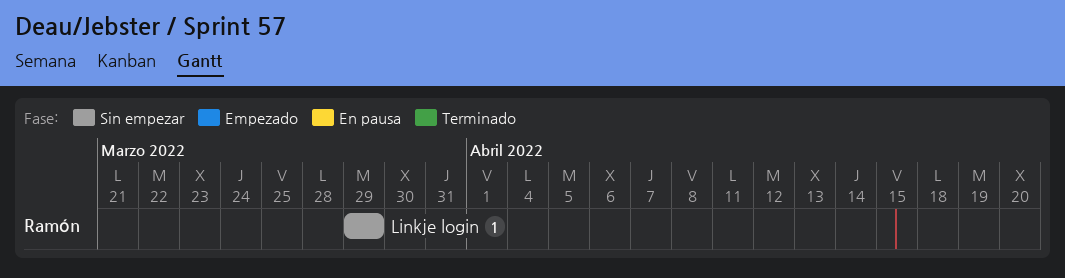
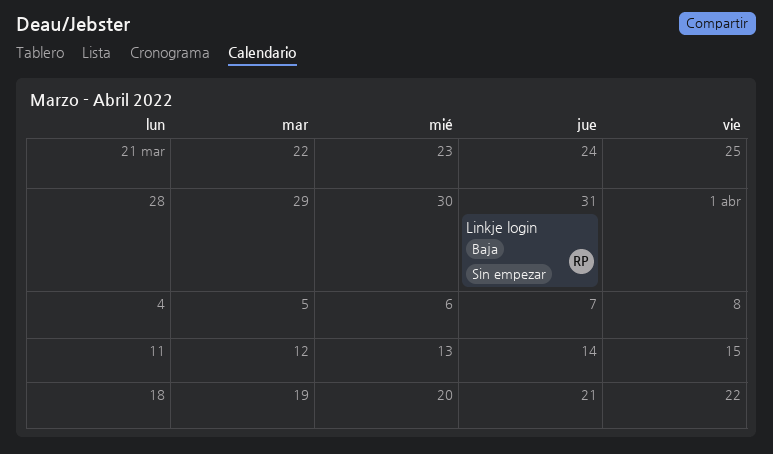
Linkje login, due: Mar 29 -> Mar 31

